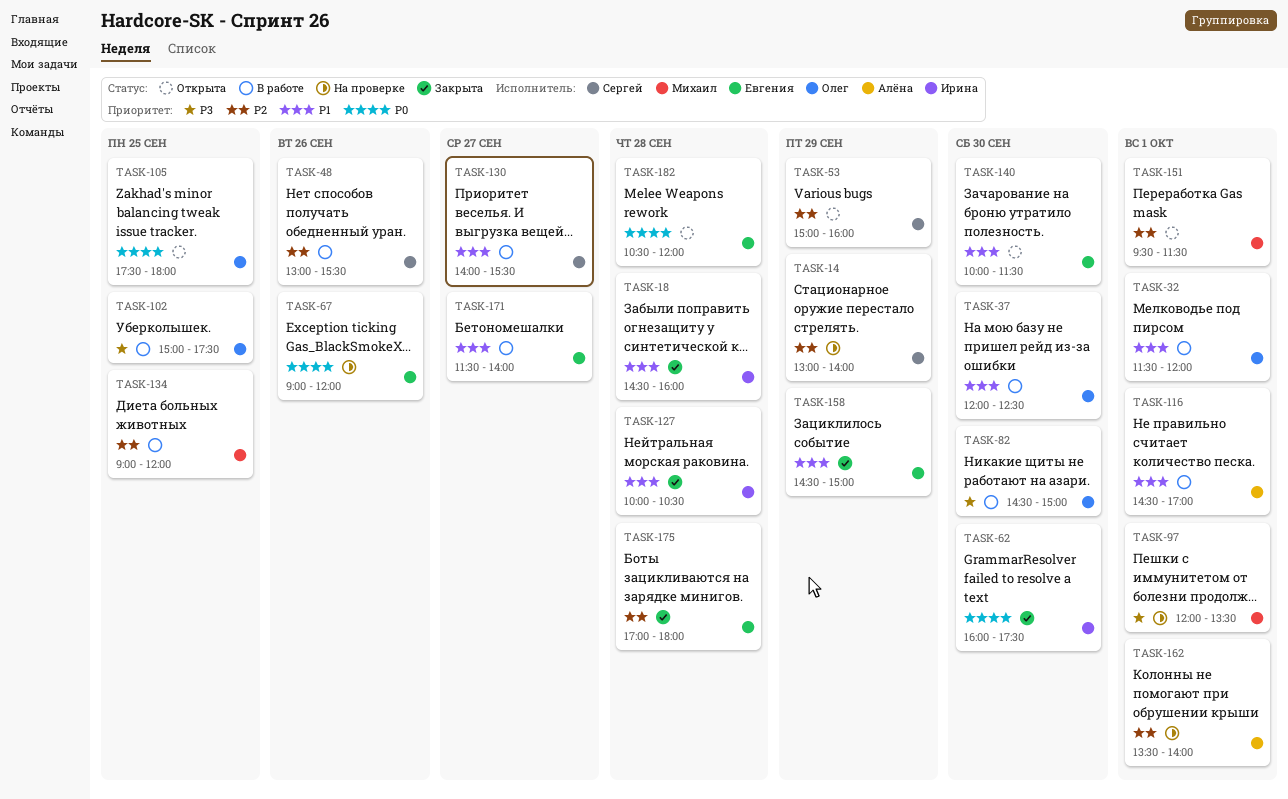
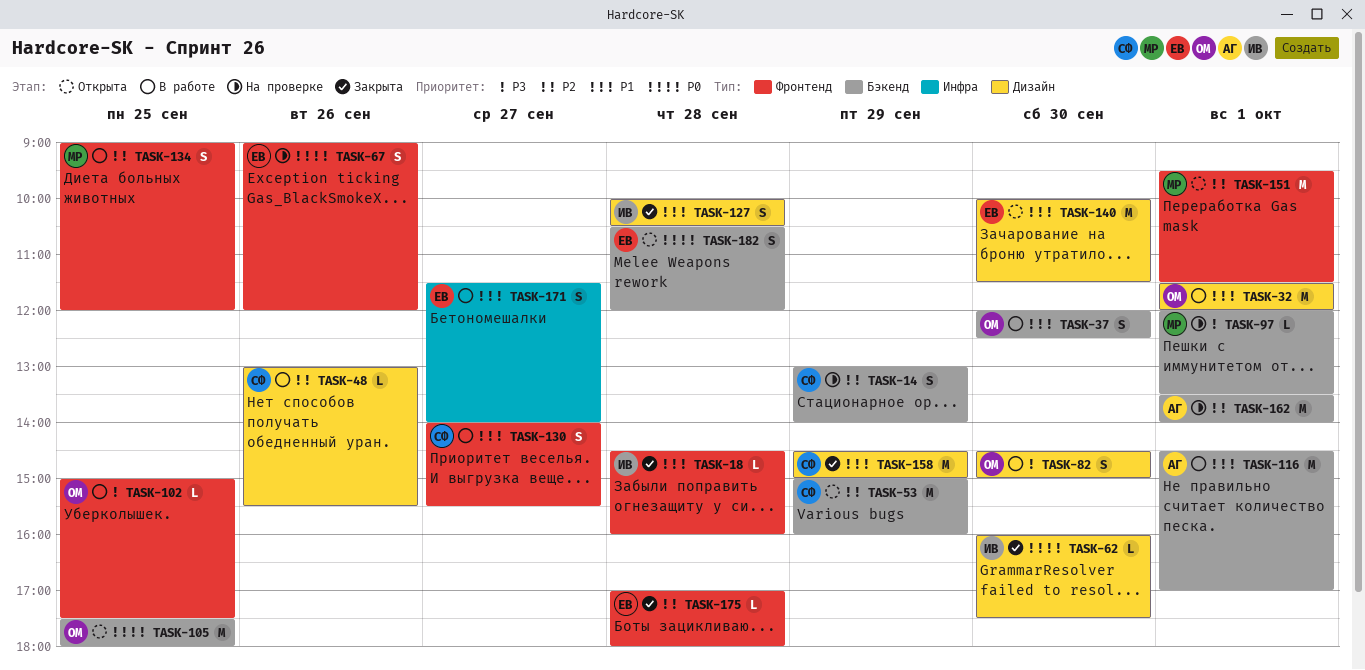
TASK-158, owner: Евгения -> Сергей

